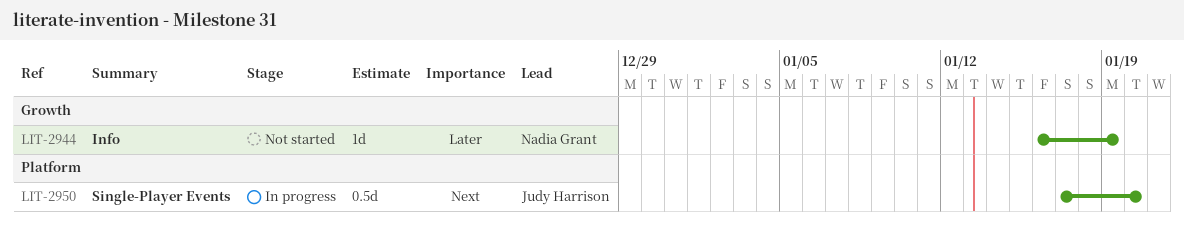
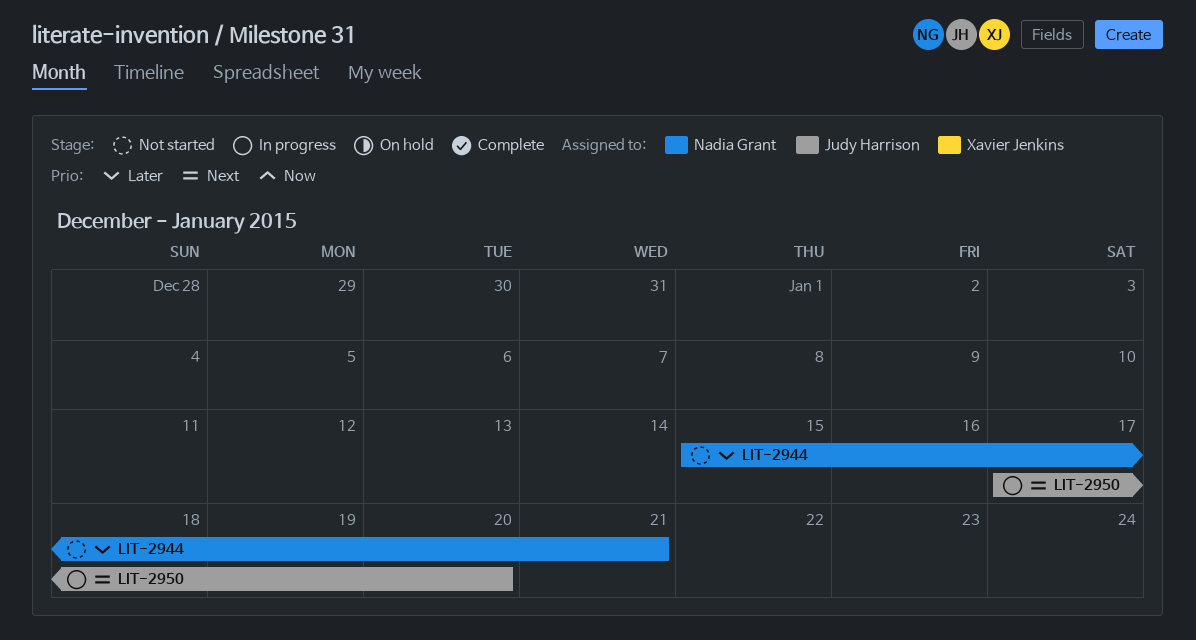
LIT-2944, start: Jan 16 -> Jan 15
LIT-2944, due: Jan 19 -> Jan 21

